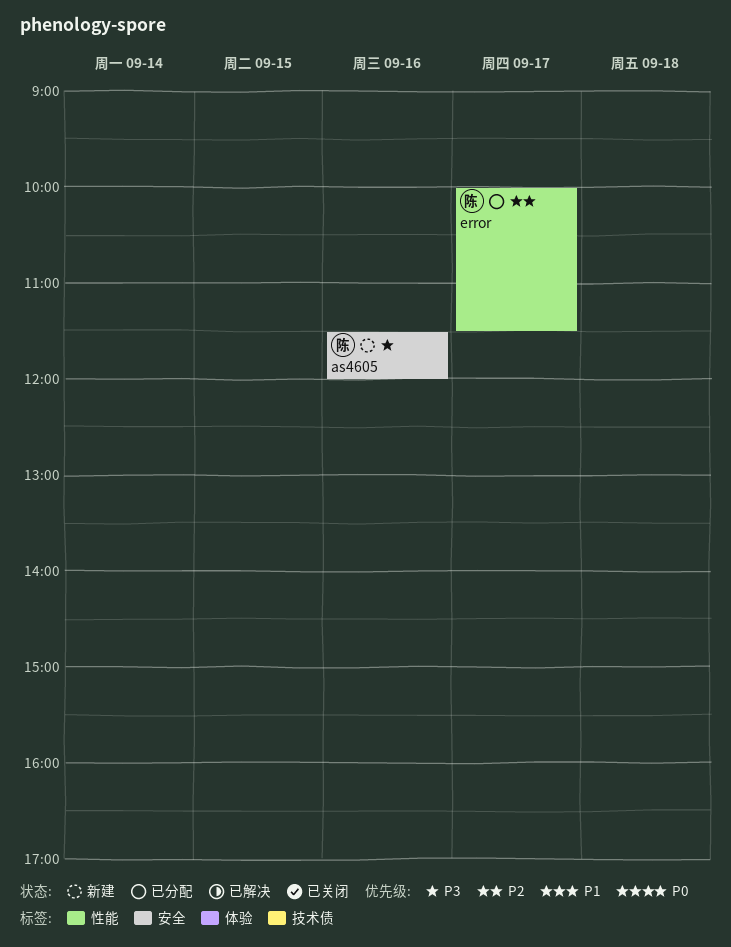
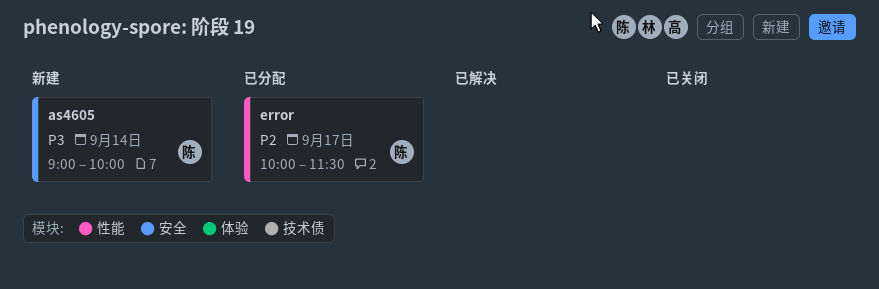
as4605, day: Sep 16 -> Sep 14
as4605, begins: 11:30 -> 09:00
as4605, ends: 12:00 -> 10:00

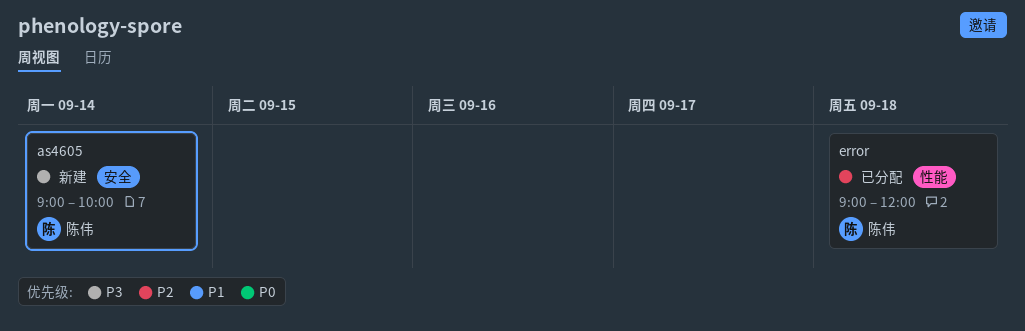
error, day: Sep 17 -> Sep 18
error, begins: 10:00 -> 09:00
error, ends: 11:30 -> 12:00

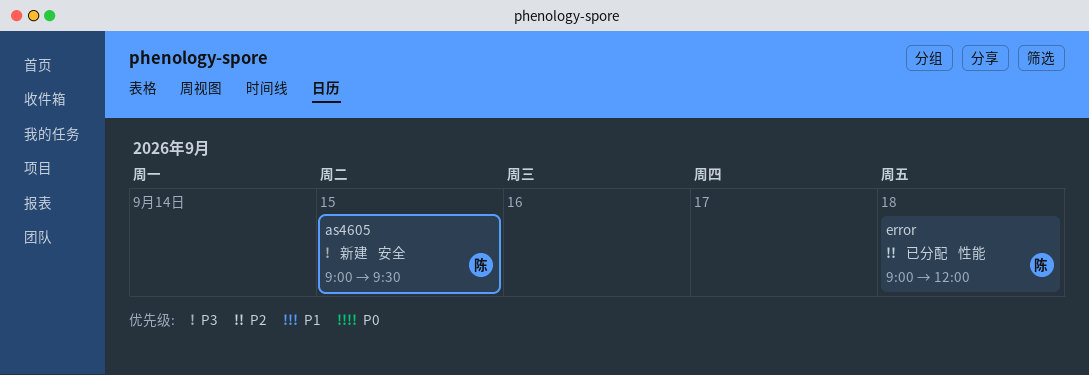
as4605, day: Sep 14 -> Sep 15
as4605, ends: 10:00 -> 09:30

